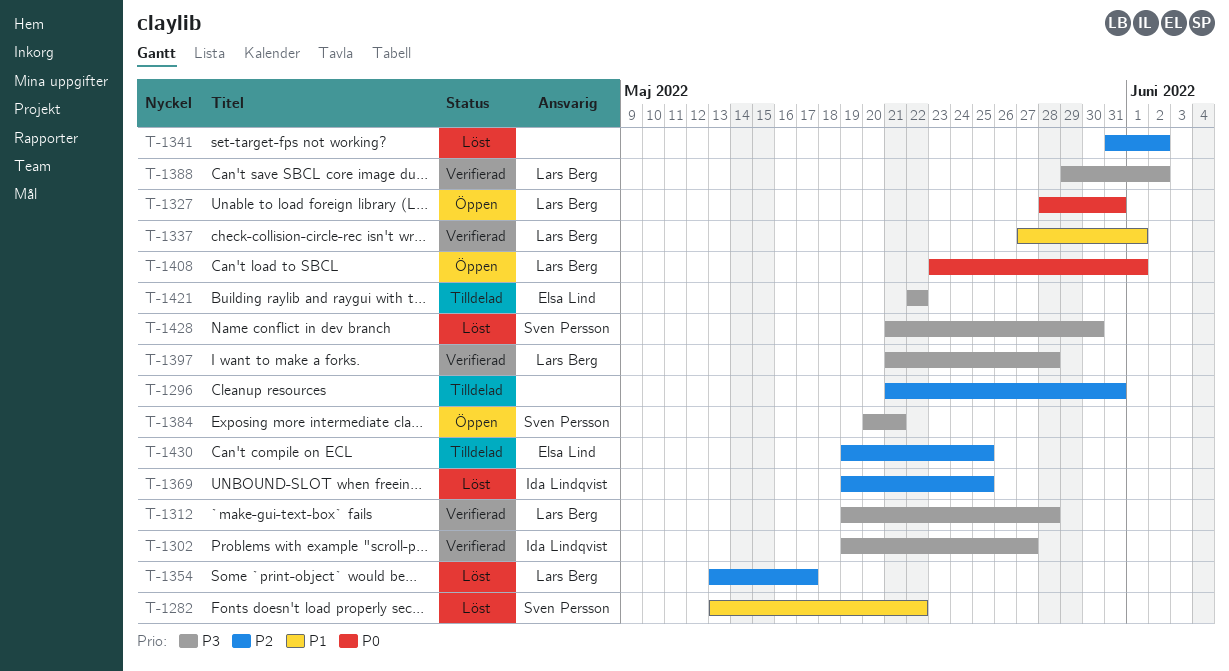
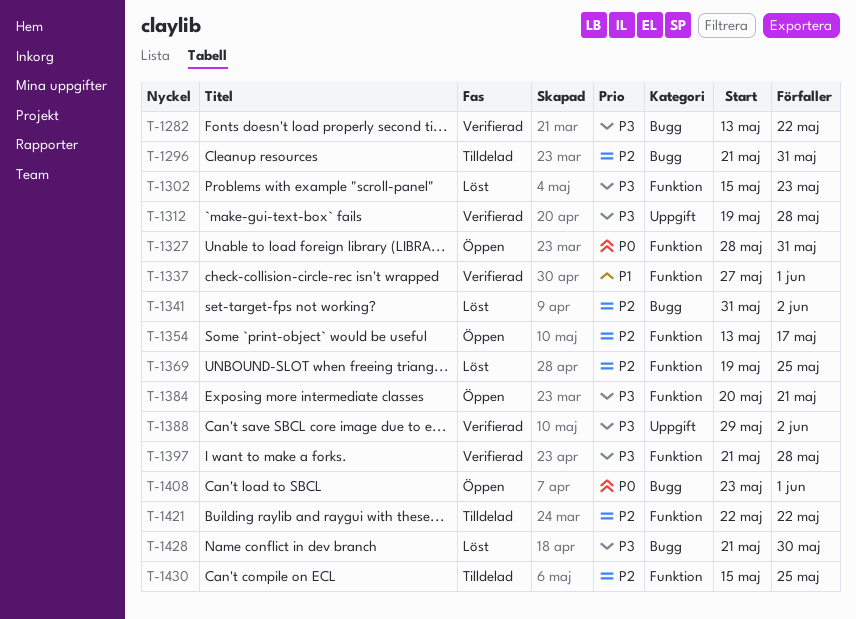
T-1282, status: Löst -> Verifierad
T-1282, priority: P1 -> P3
T-1302, status: Verifierad -> Löst
T-1302, start: May 19 -> May 15
T-1302, due: May 27 -> May 23
T-1354, status: Löst -> Öppen
T-1421, priority: P3 -> P2
T-1430, start: May 19 -> May 15

